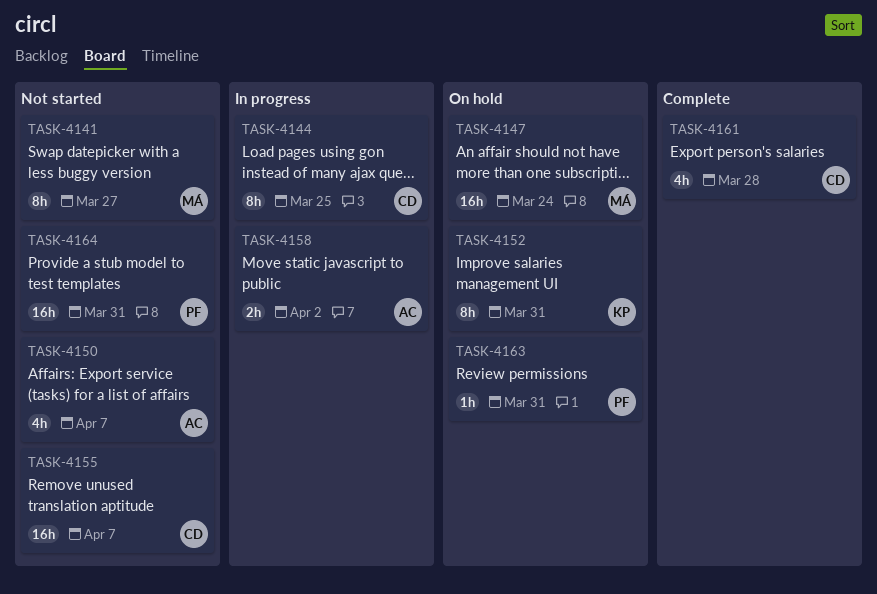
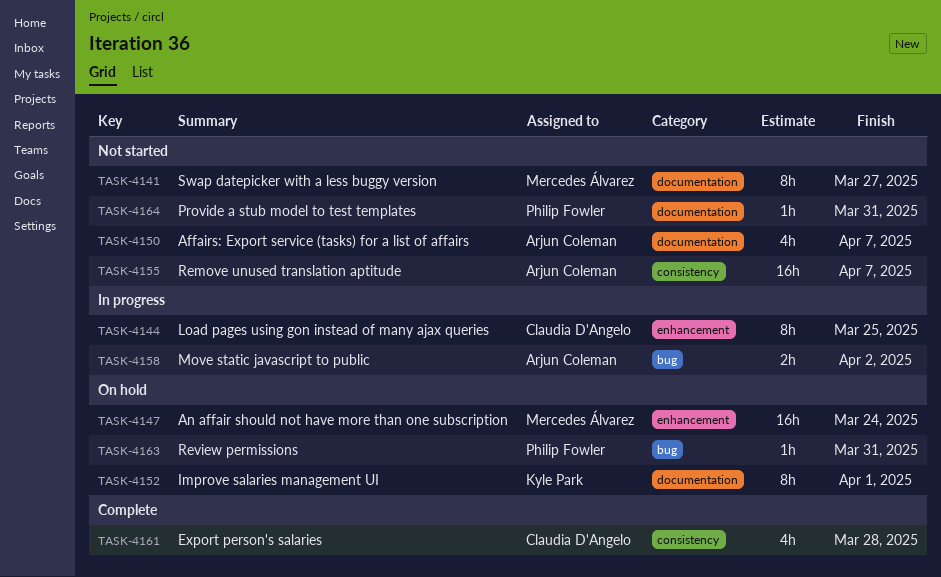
TASK-4152, due: Mar 31 -> Apr 1
TASK-4155, owner: Claudia D'Angelo -> Arjun Coleman
TASK-4164, estimate: 16h -> 1h

